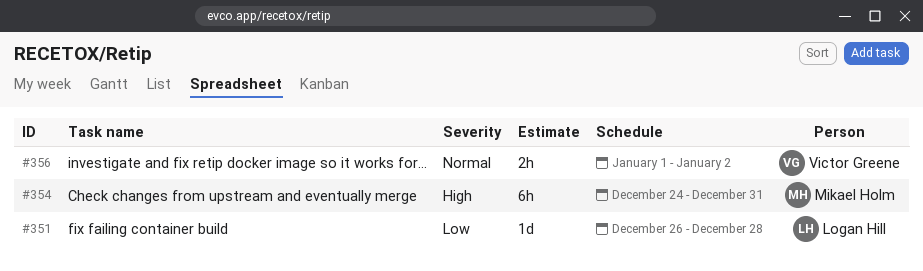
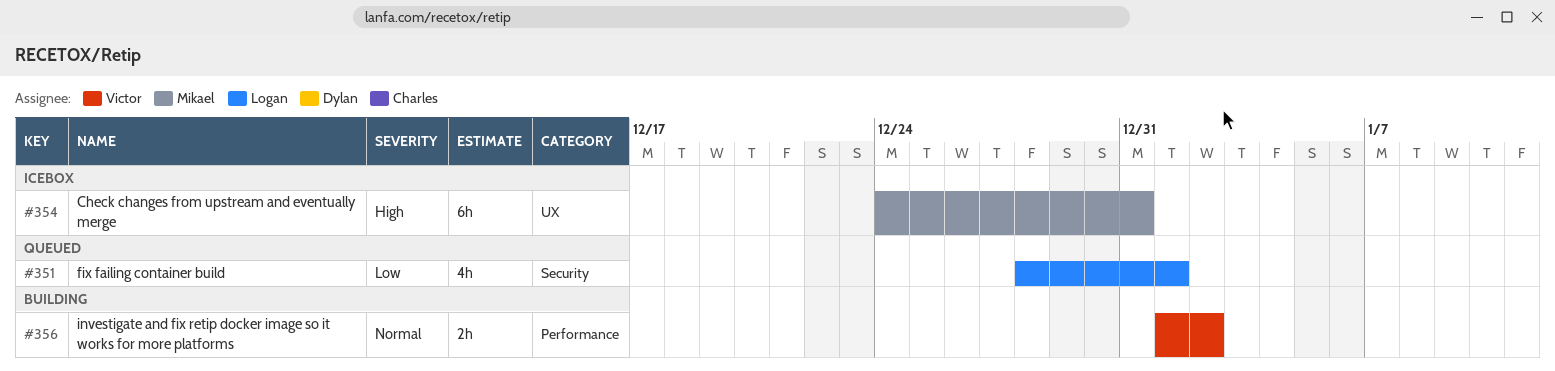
#351, estimate: 1d -> 4h
#351, start: Dec 26 -> Dec 28
#351, due: Dec 28 -> Jan 1

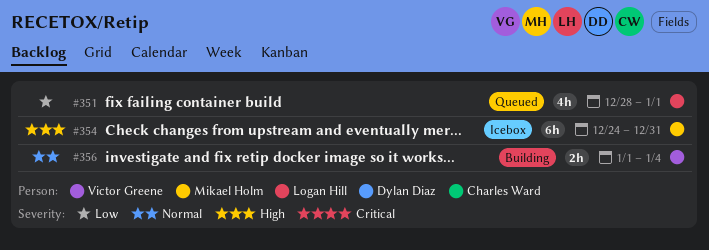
#356, due: Jan 2 -> Jan 4

